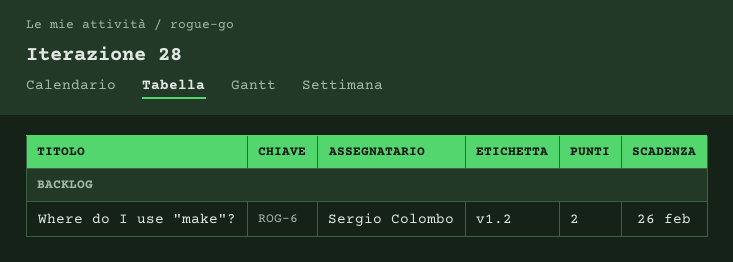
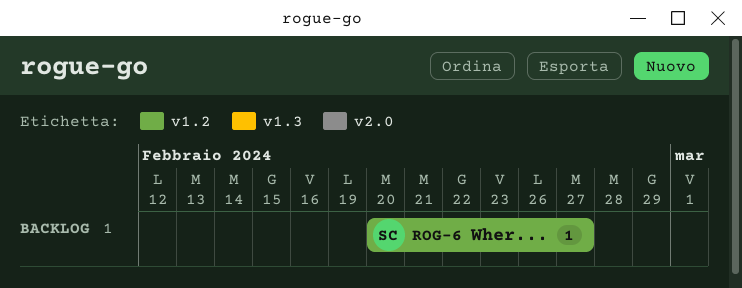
ROG-6, estimate: 2 -> 1
ROG-6, due: Feb 26 -> Feb 27

